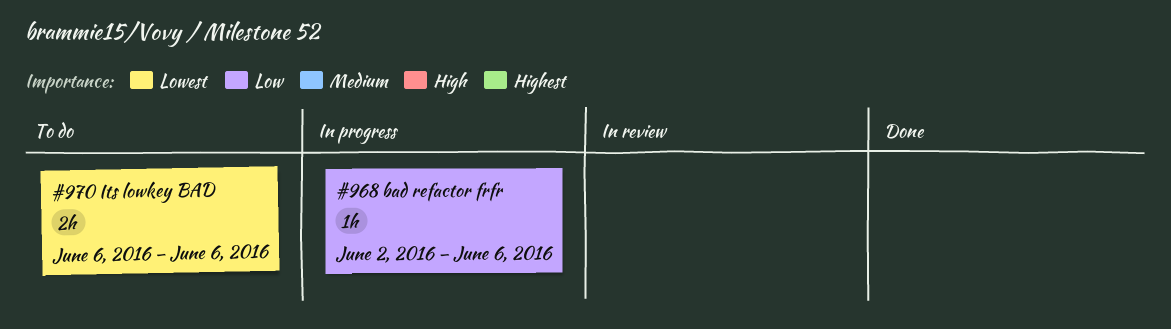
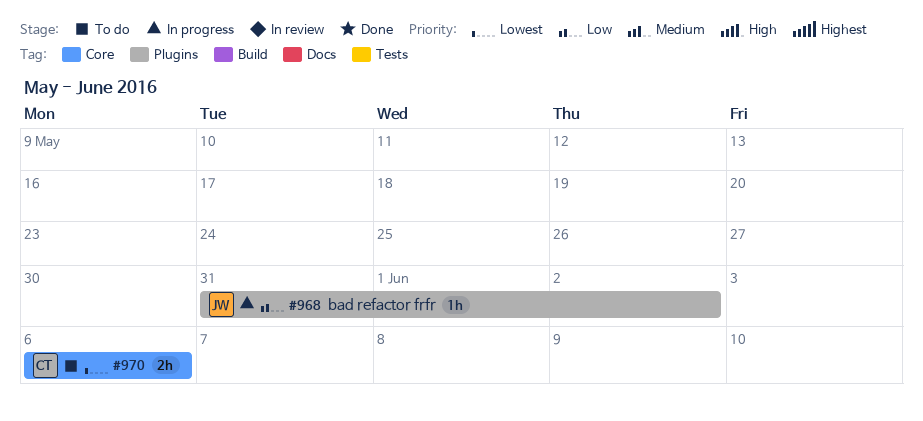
#968, start: Jun 2 -> May 31
#968, due: Jun 6 -> Jun 2

